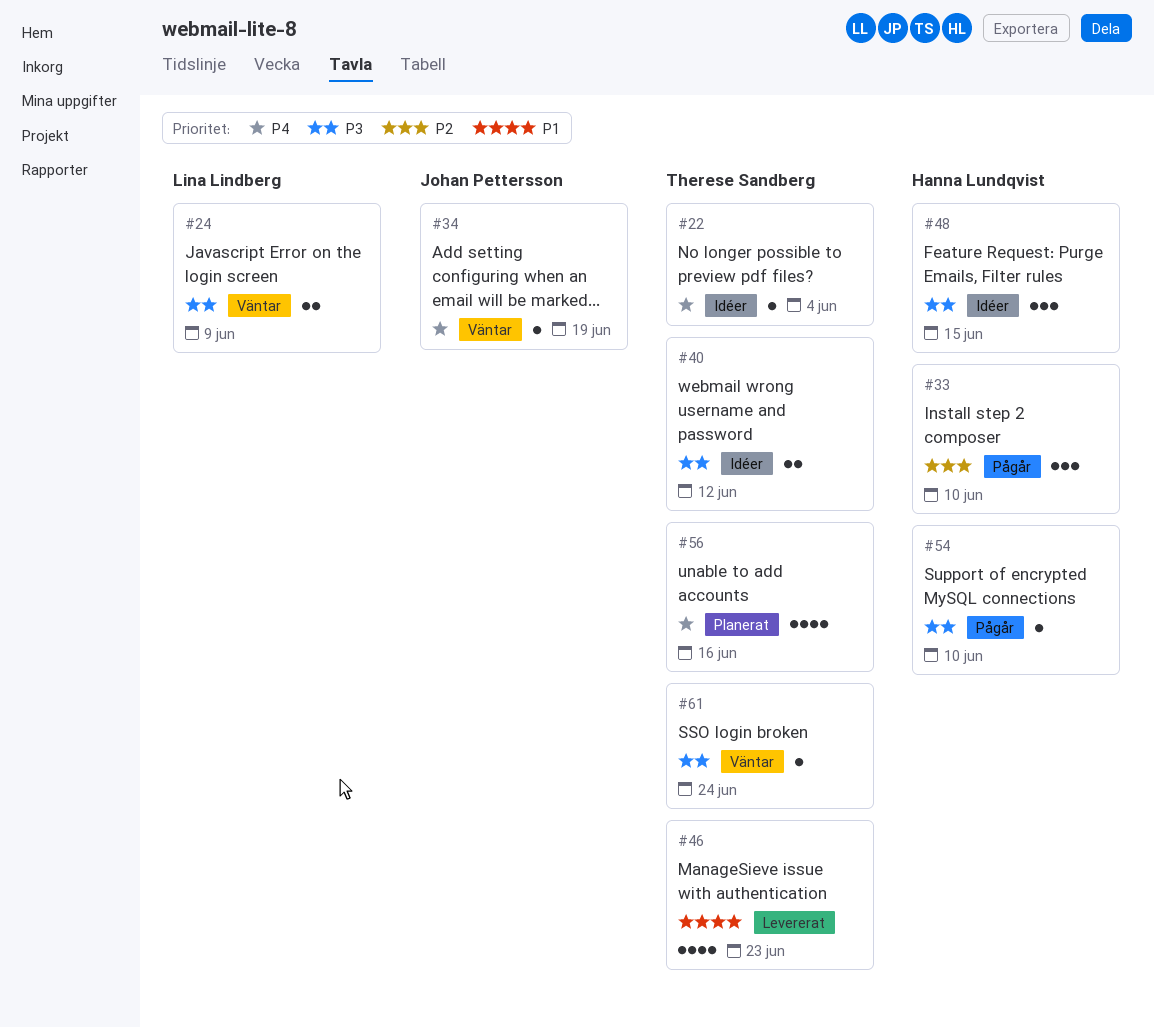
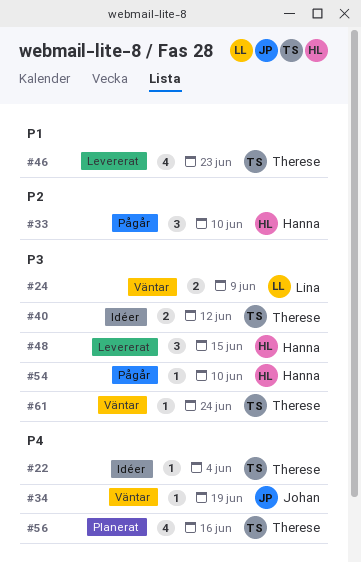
#48, status: Idéer -> Levererat

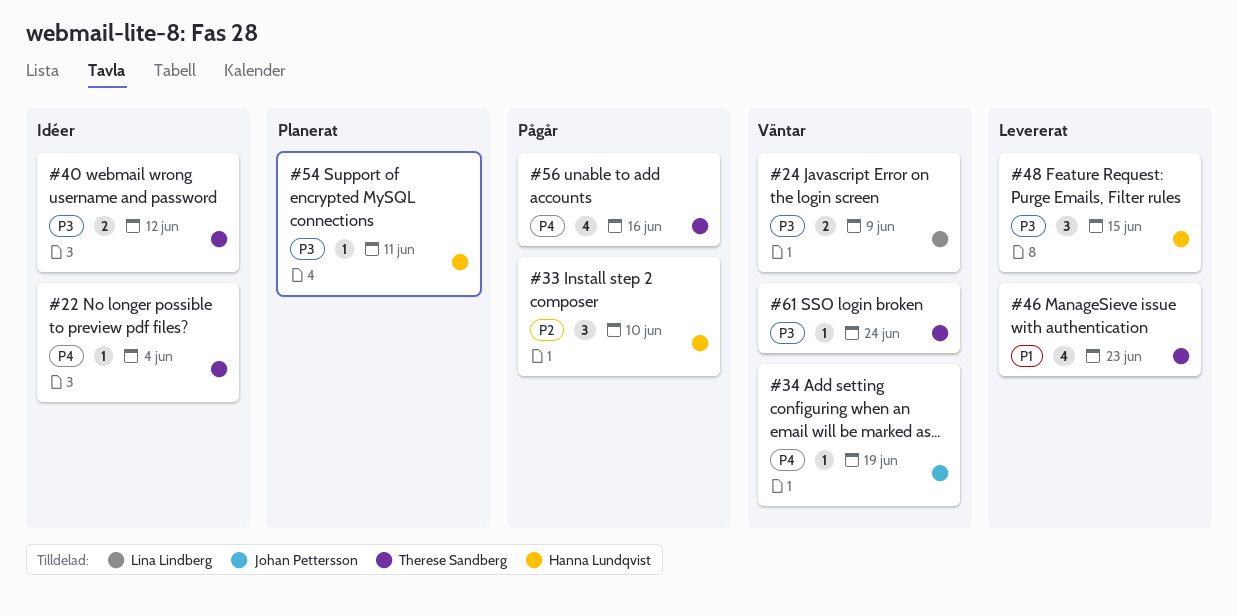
#54, status: Pågår -> Planerat
#54, due: Jun 10 -> Jun 11
#56, status: Planerat -> Pågår

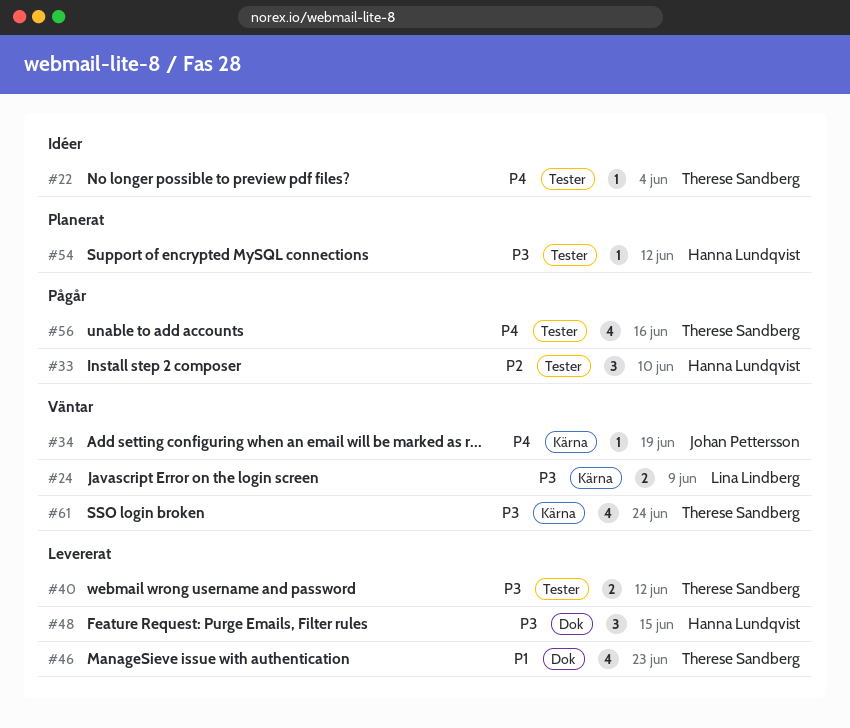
#40, status: Idéer -> Levererat
#54, due: Jun 11 -> Jun 12
#61, estimate: 1 -> 4

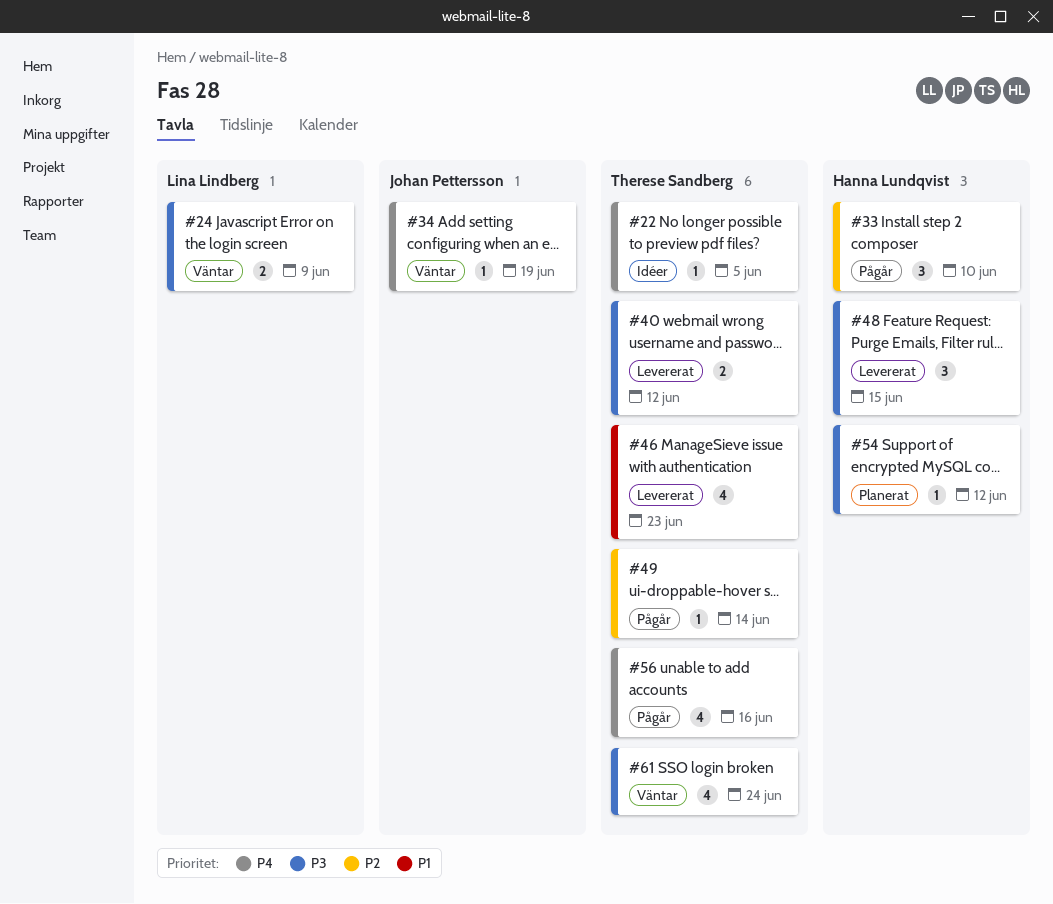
#22, due: Jun 4 -> Jun 5
#49: none -> present

